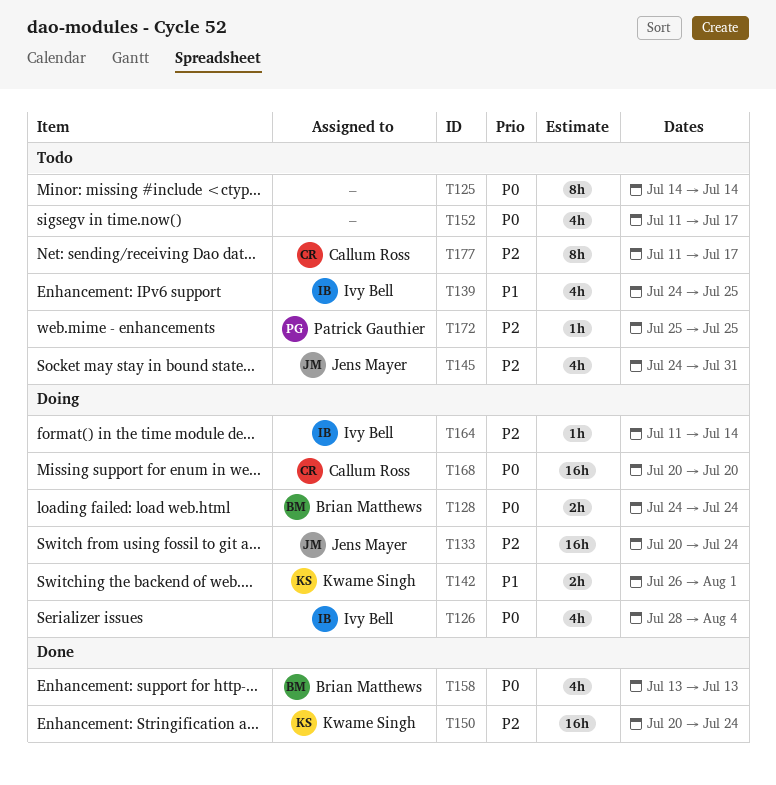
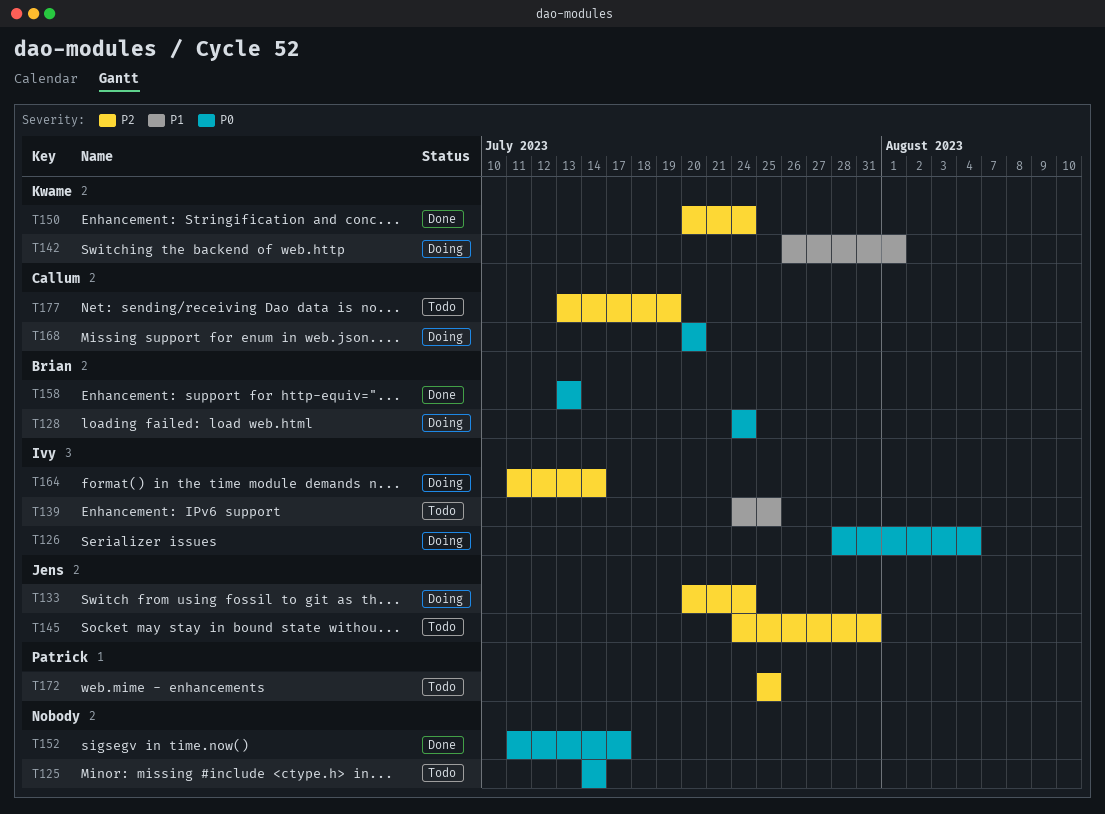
T152, status: Todo -> Done
T177, start: Jul 11 -> Jul 13
T177, due: Jul 17 -> Jul 19

